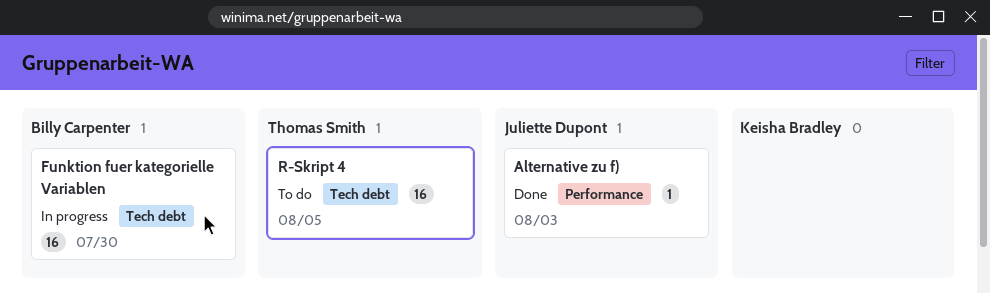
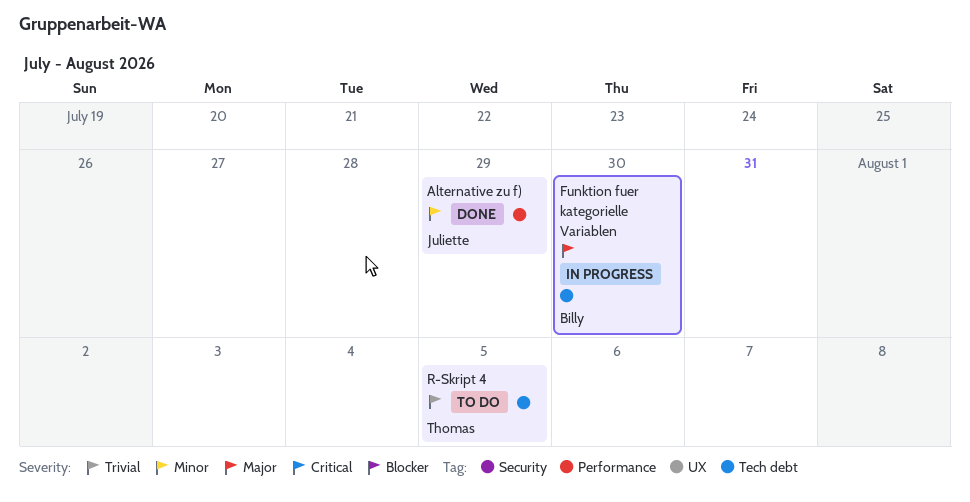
Alternative zu f), due: Aug 3 -> Jul 29

